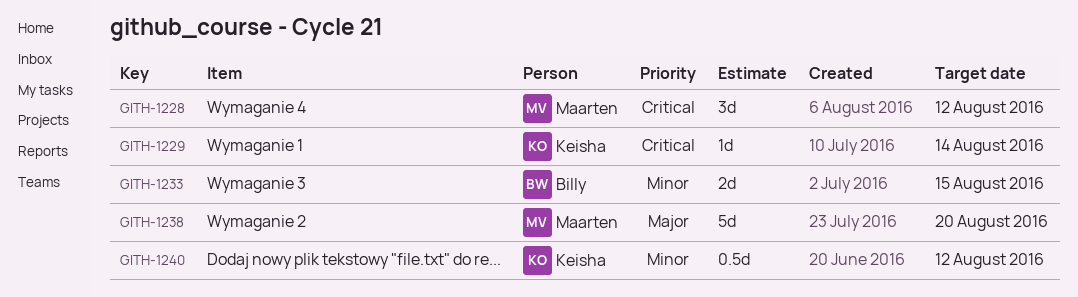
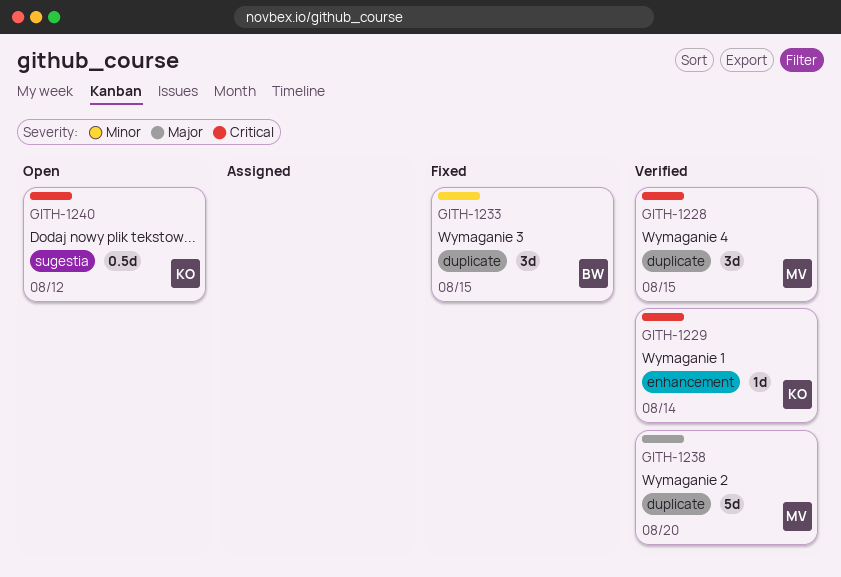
GITH-1228, due: Aug 12 -> Aug 15
GITH-1233, estimate: 2d -> 3d
GITH-1240, priority: Minor -> Critical

